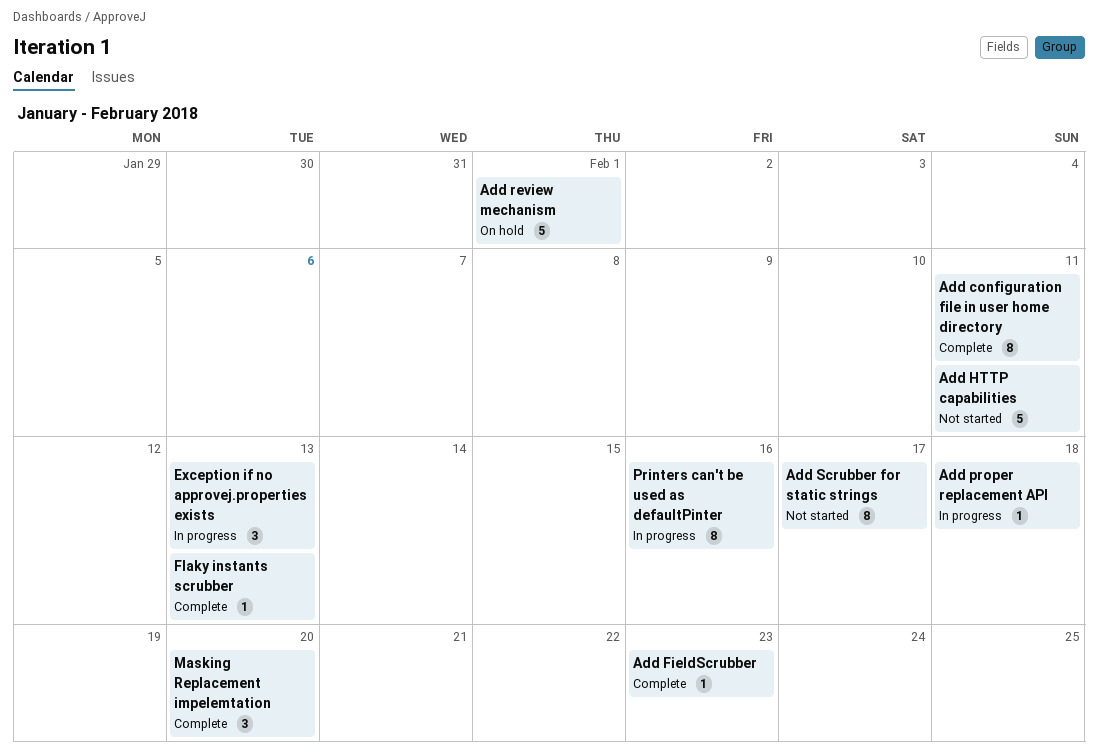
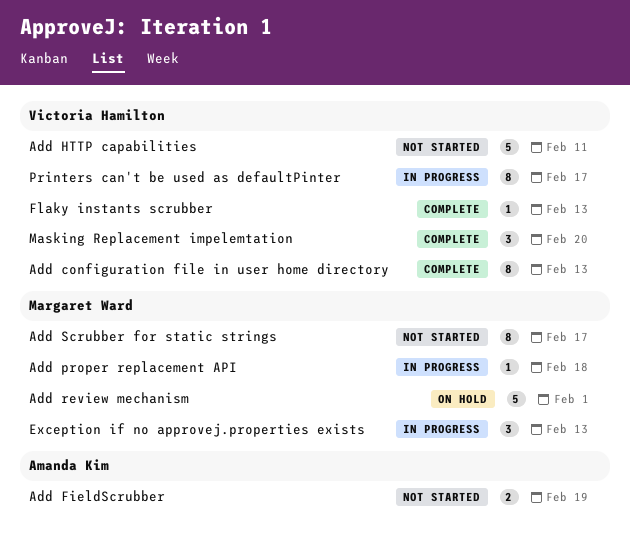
Add configuration file in user home directory, due: Feb 11 -> Feb 13
Add FieldScrubber, status: Complete -> Not started
Add FieldScrubber, estimate: 1 -> 2
Add FieldScrubber, due: Feb 23 -> Feb 19
Printers can't be used as defaultPinter, due: Feb 16 -> Feb 17

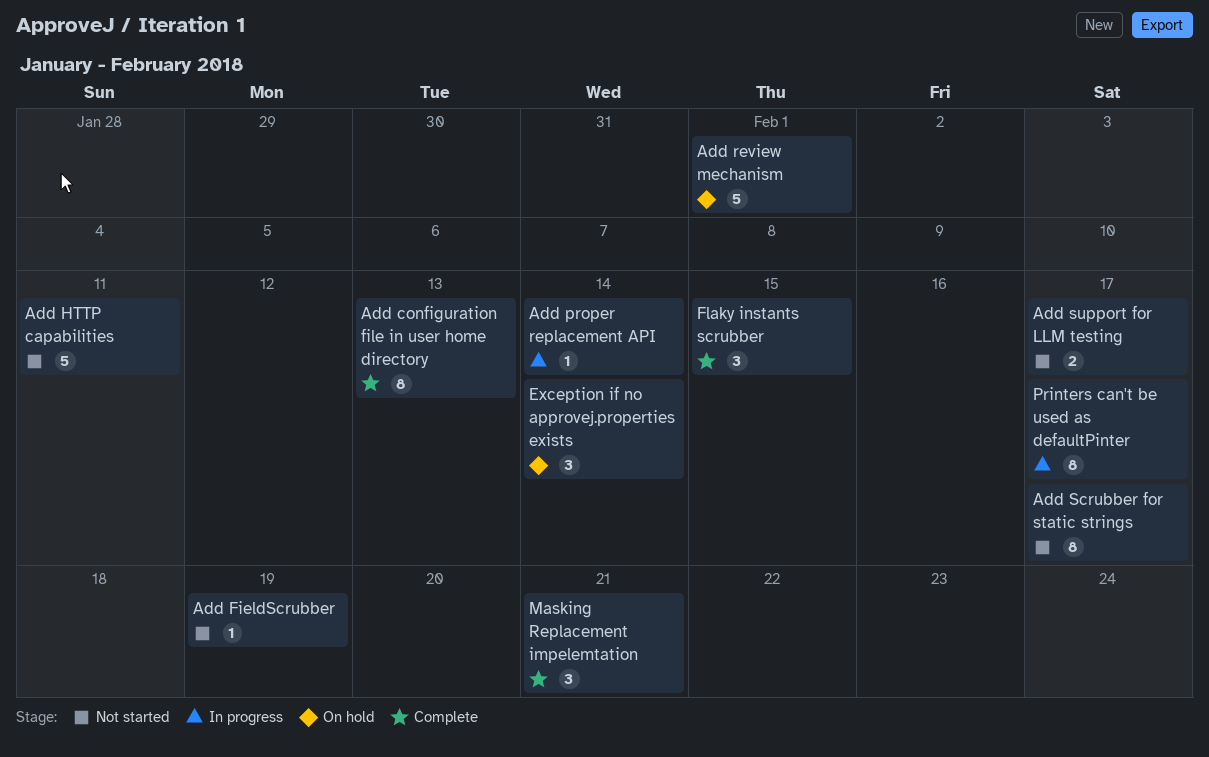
Add FieldScrubber, estimate: 2 -> 1
Add proper replacement API, due: Feb 18 -> Feb 14
Add support for LLM testing: none -> present
Exception if no approvej.properties exists, status: In progress -> On hold
Exception if no approvej.properties exists, due: Feb 13 -> Feb 14
Flaky instants scrubber, estimate: 1 -> 3
Flaky instants scrubber, due: Feb 13 -> Feb 15
Masking Replacement impelemtation, due: Feb 20 -> Feb 21

